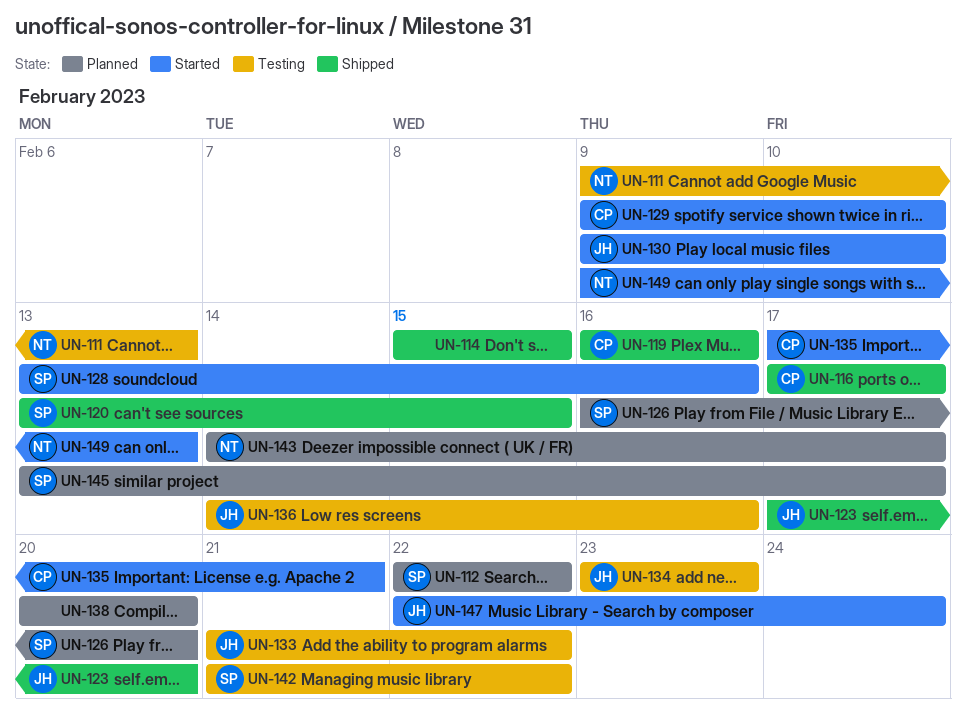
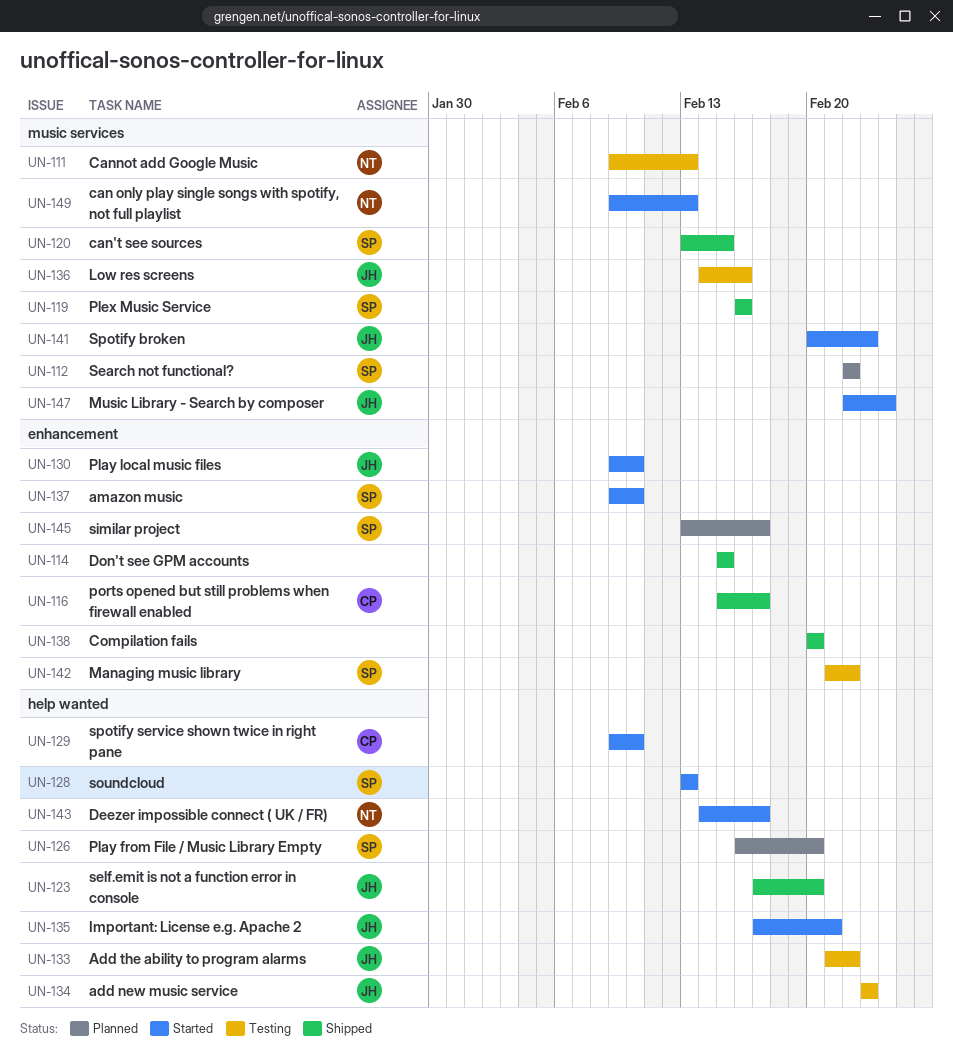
UN-116, start: Feb 17 -> Feb 15
UN-119, owner: CP -> SP
UN-128, due: Feb 16 -> Feb 13
UN-135, owner: CP -> JH
UN-137: none -> present
UN-138, status: Planned -> Shipped
UN-141: none -> present
UN-143, status: Planned -> Started

